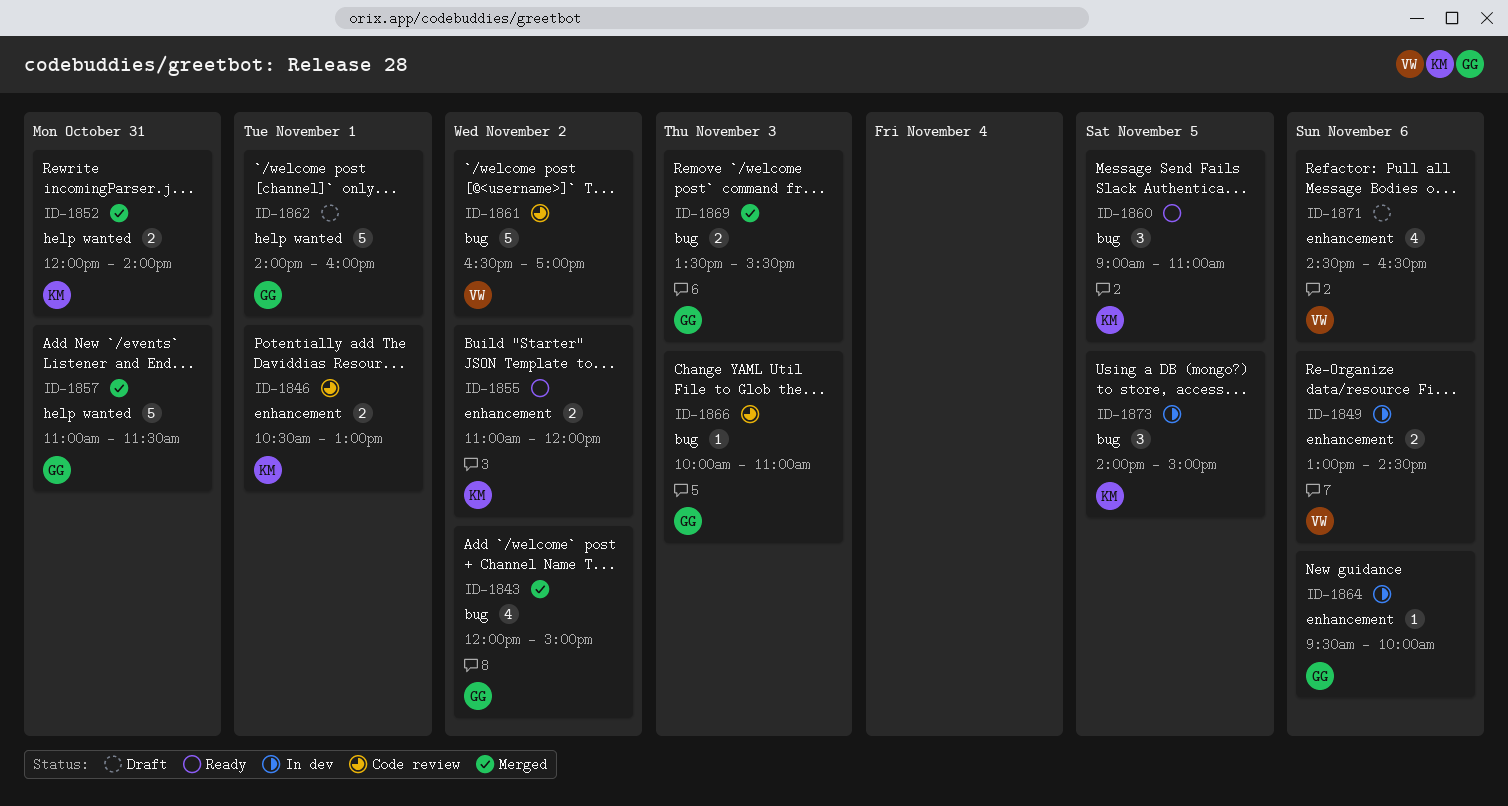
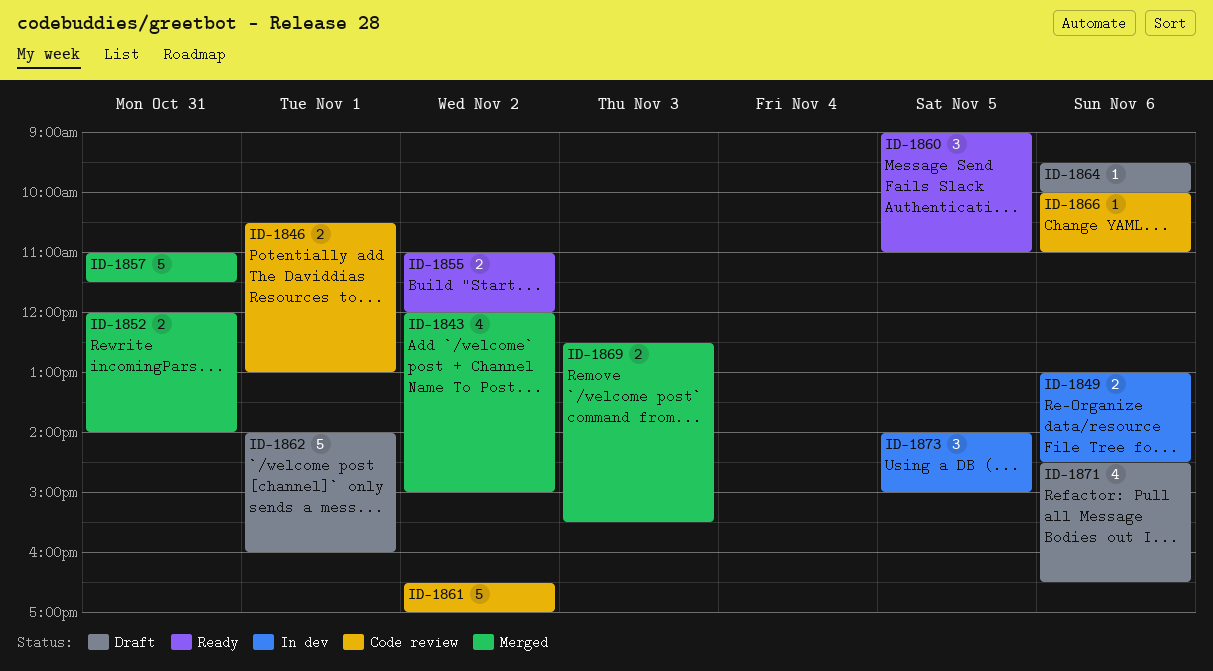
ID-1864, status: In dev -> Draft
ID-1866, day: Nov 3 -> Nov 6
ID-1869, begins: 13:30 -> 12:30

